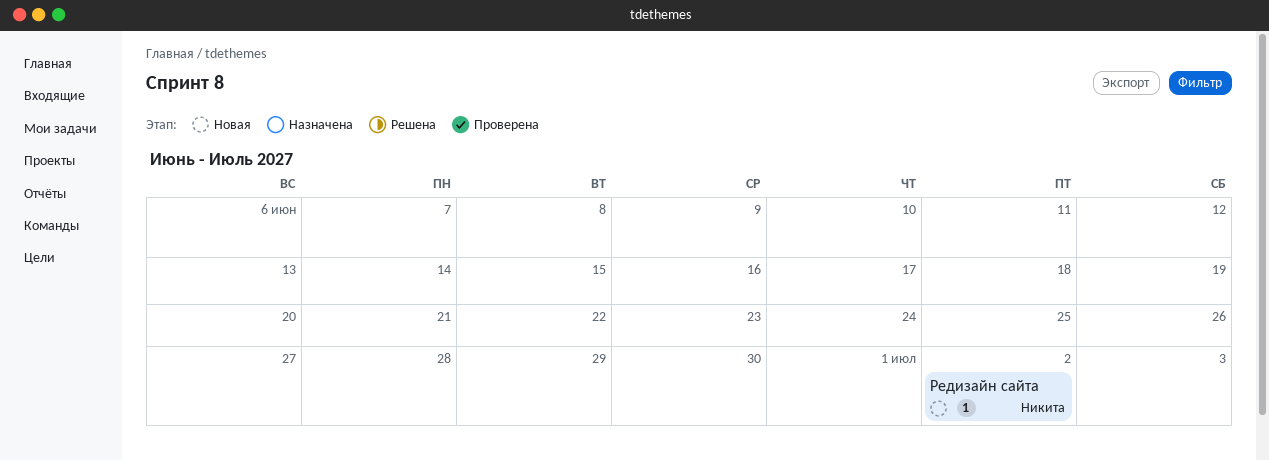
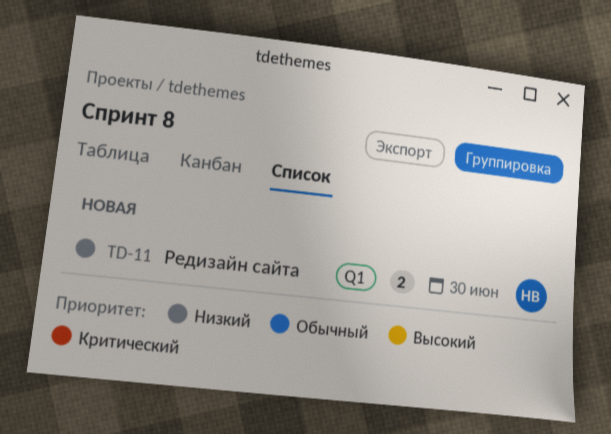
Редизайн сайта, estimate: 1 -> 2
Редизайн сайта, due: Jul 2 -> Jun 30

